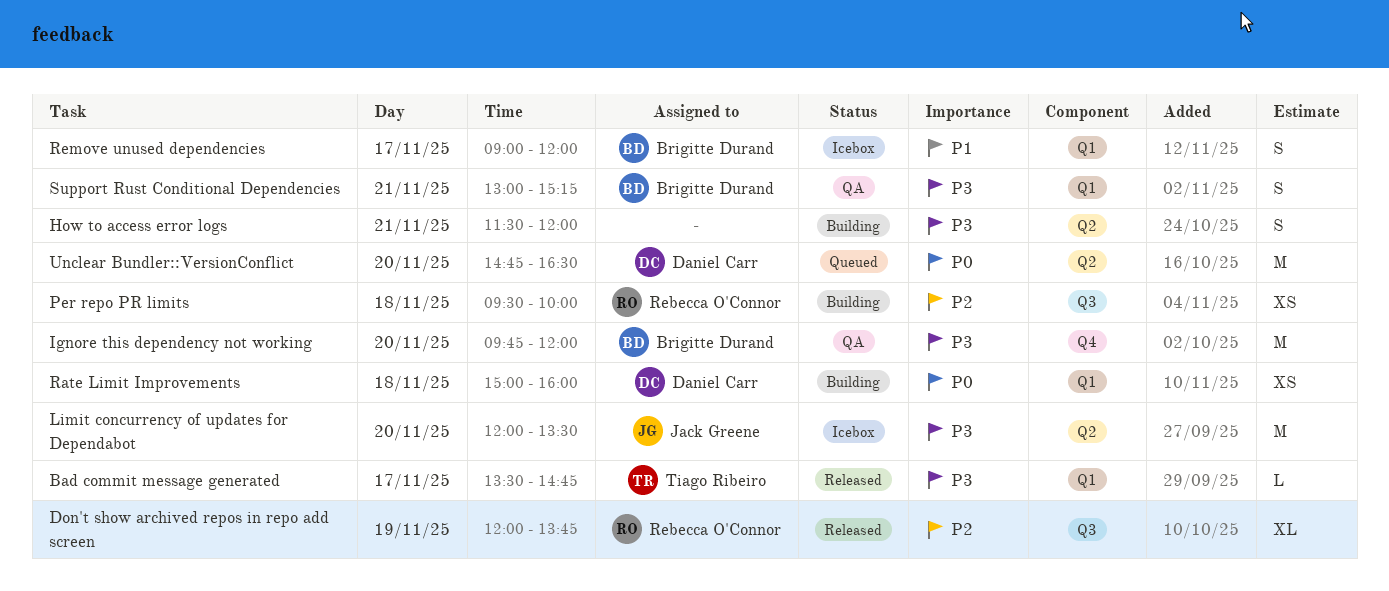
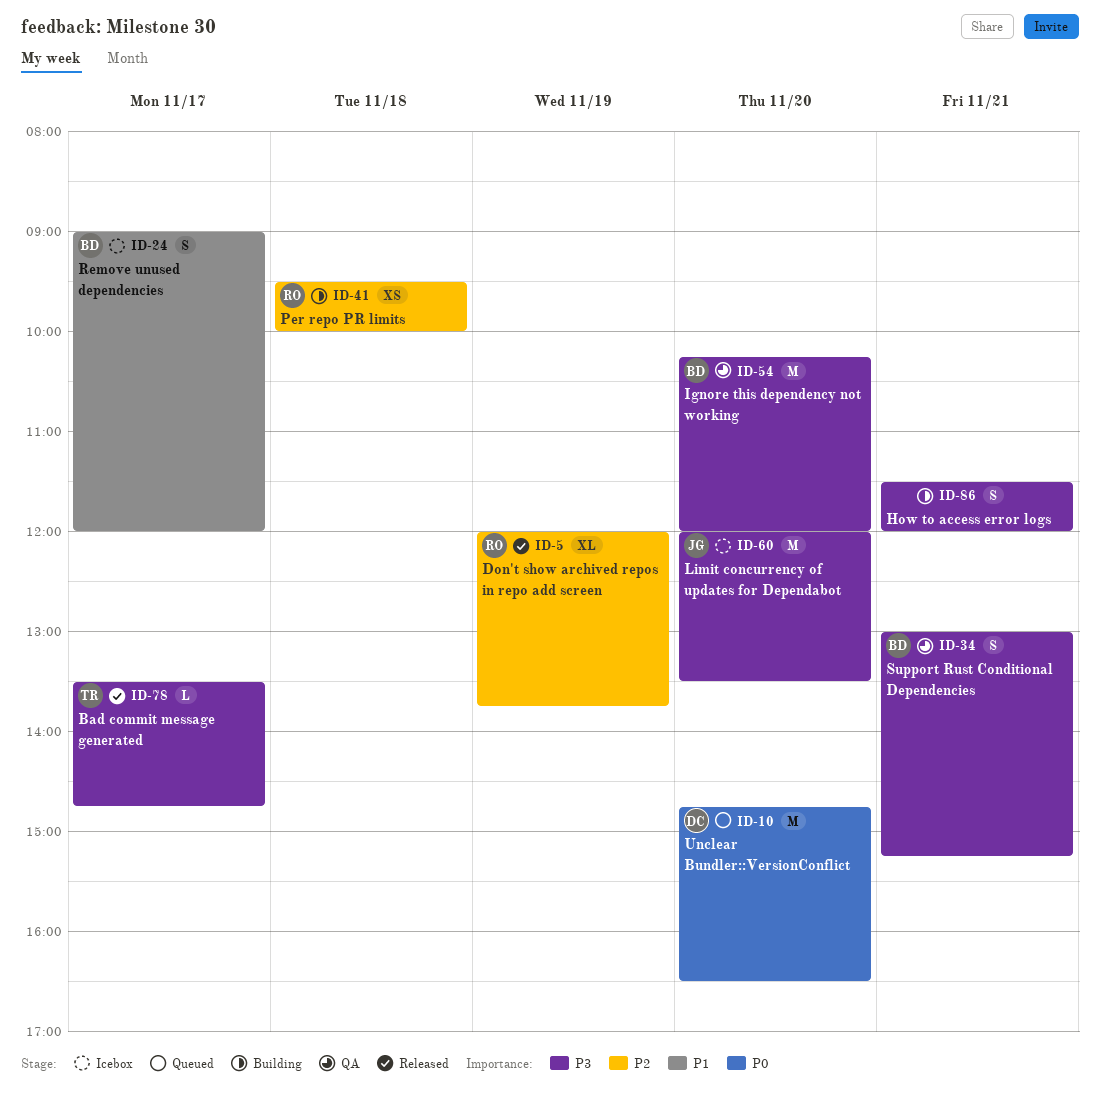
Ignore this dependency not working, begins: 09:45 -> 10:15
Rate Limit Improvements: present -> none

